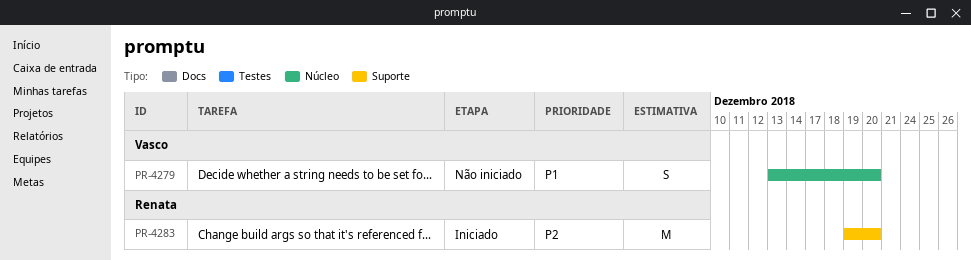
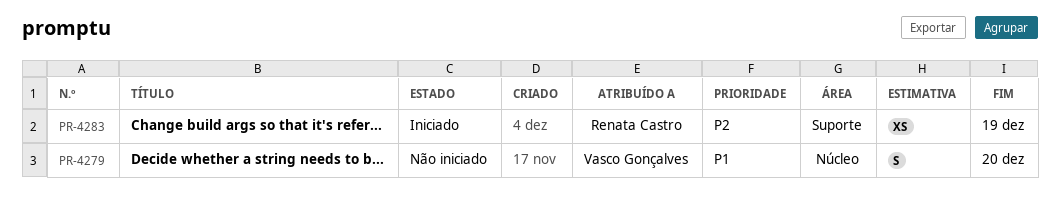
PR-4283, estimate: M -> XS
PR-4283, due: Dec 20 -> Dec 19

